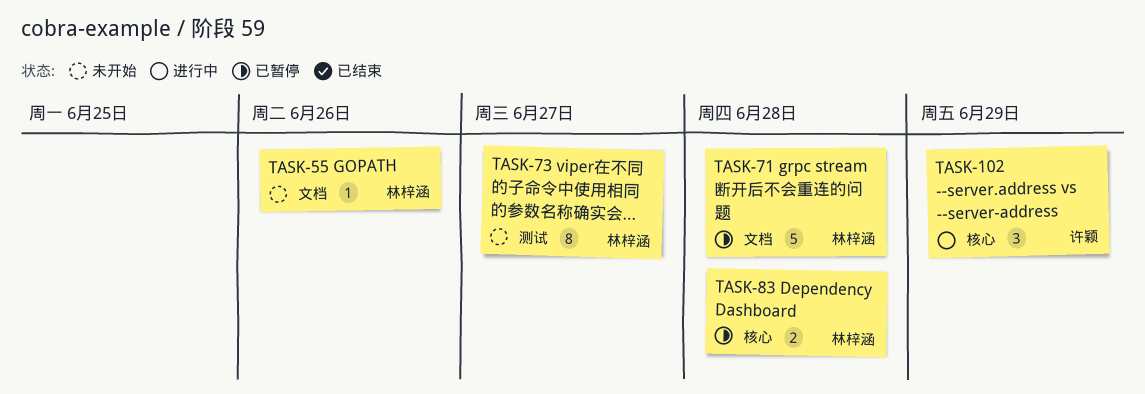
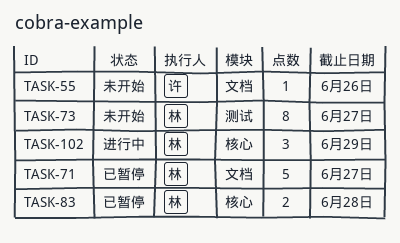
TASK-55, owner: 林梓涵 -> 许颖
TASK-71, due: Jun 28 -> Jun 27
TASK-102, owner: 许颖 -> 林梓涵

